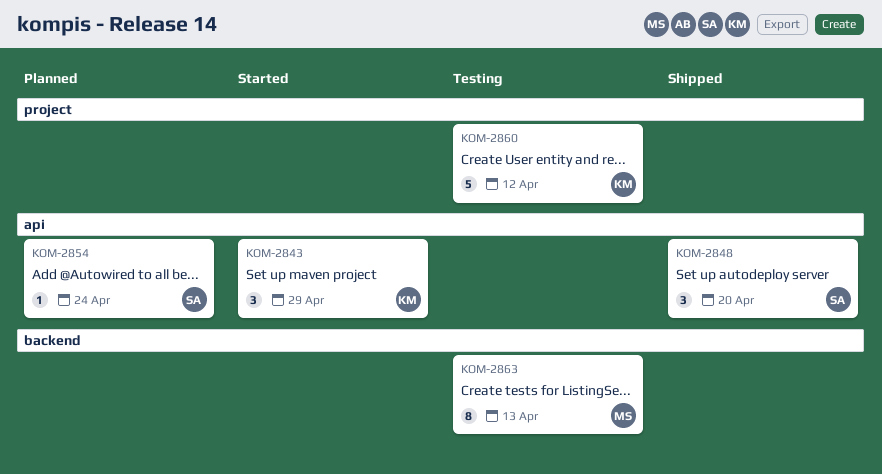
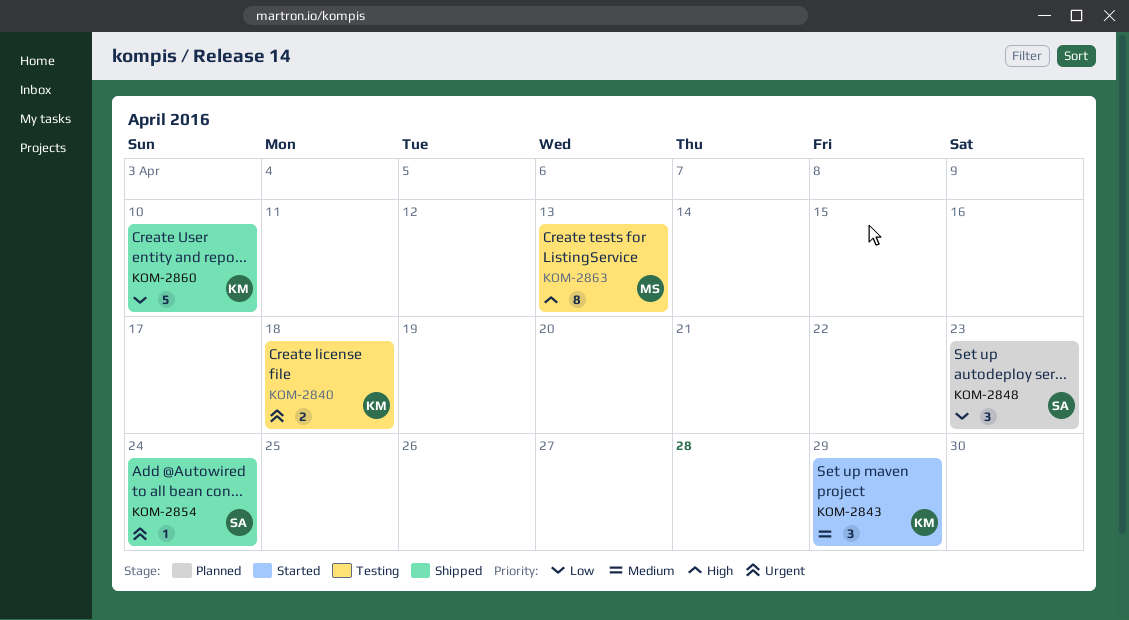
KOM-2840: none -> present
KOM-2848, status: Shipped -> Planned
KOM-2848, due: Apr 20 -> Apr 23
KOM-2854, status: Planned -> Shipped
KOM-2860, status: Testing -> Shipped
KOM-2860, due: Apr 12 -> Apr 10

